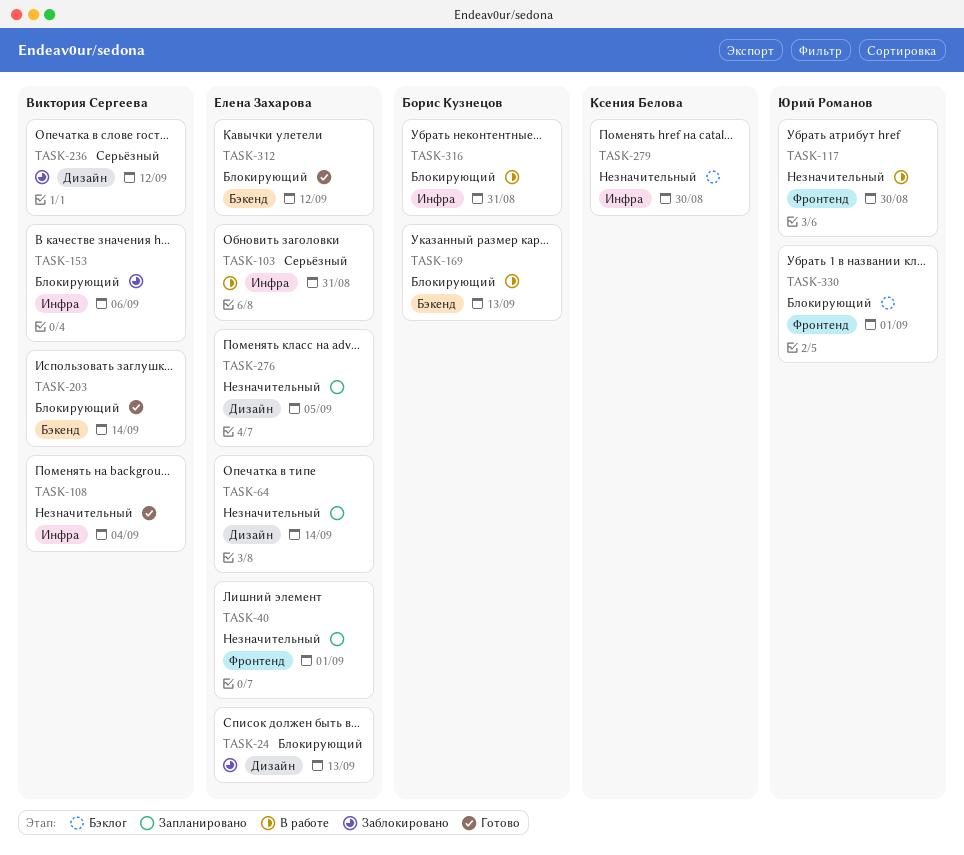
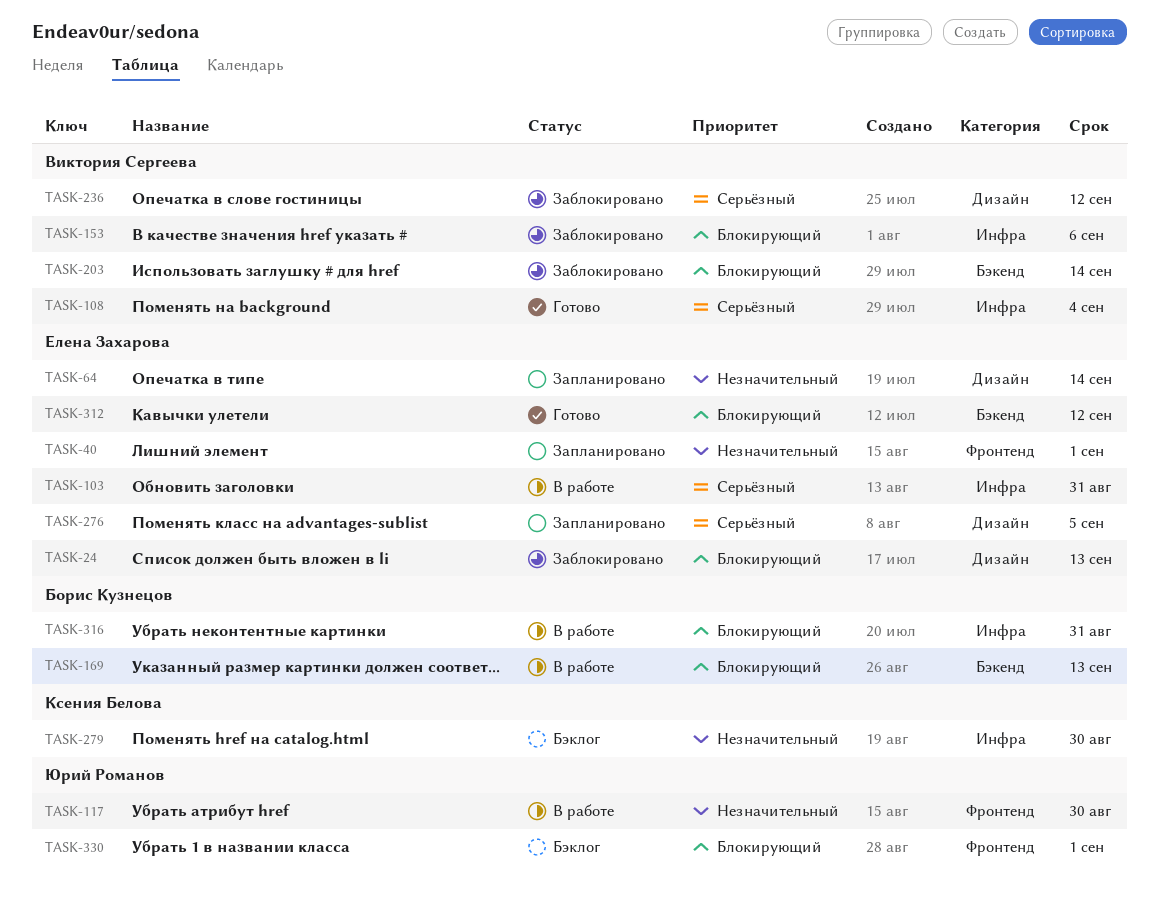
TASK-108, priority: Незначительный -> Серьёзный
TASK-203, status: Готово -> Заблокировано
TASK-276, priority: Незначительный -> Серьёзный

